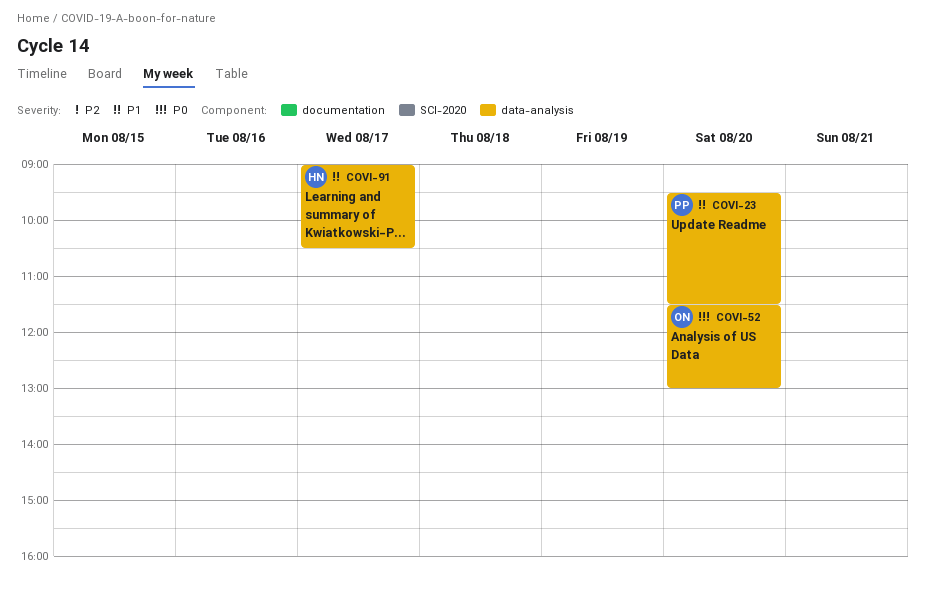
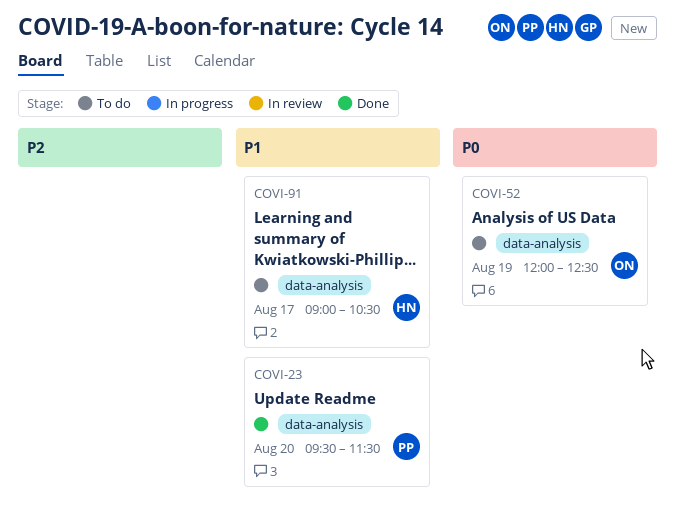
COVI-52, day: Aug 20 -> Aug 19
COVI-52, begins: 11:30 -> 12:00
COVI-52, ends: 13:00 -> 12:30

